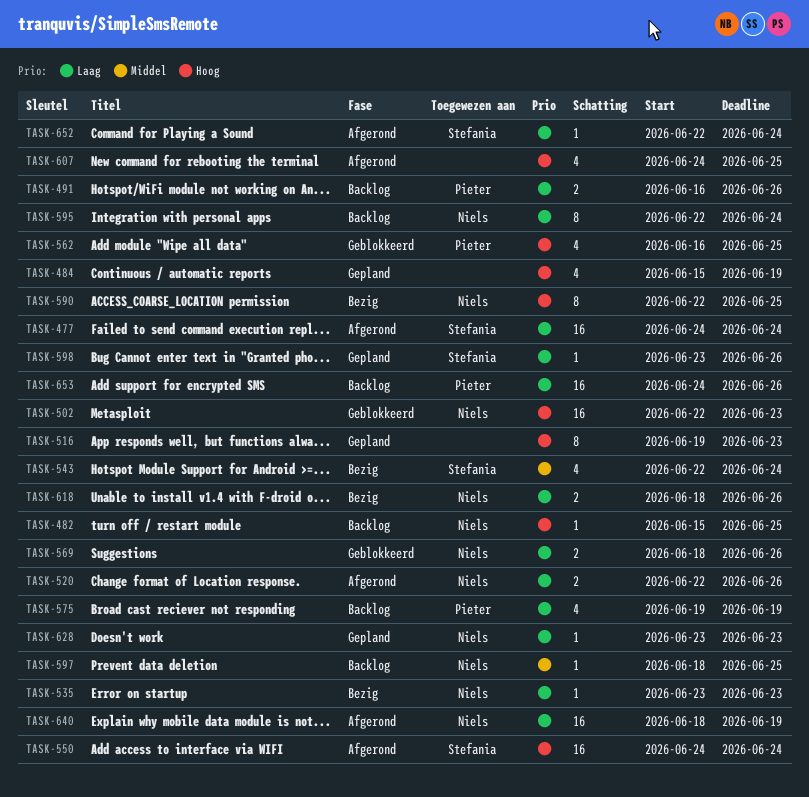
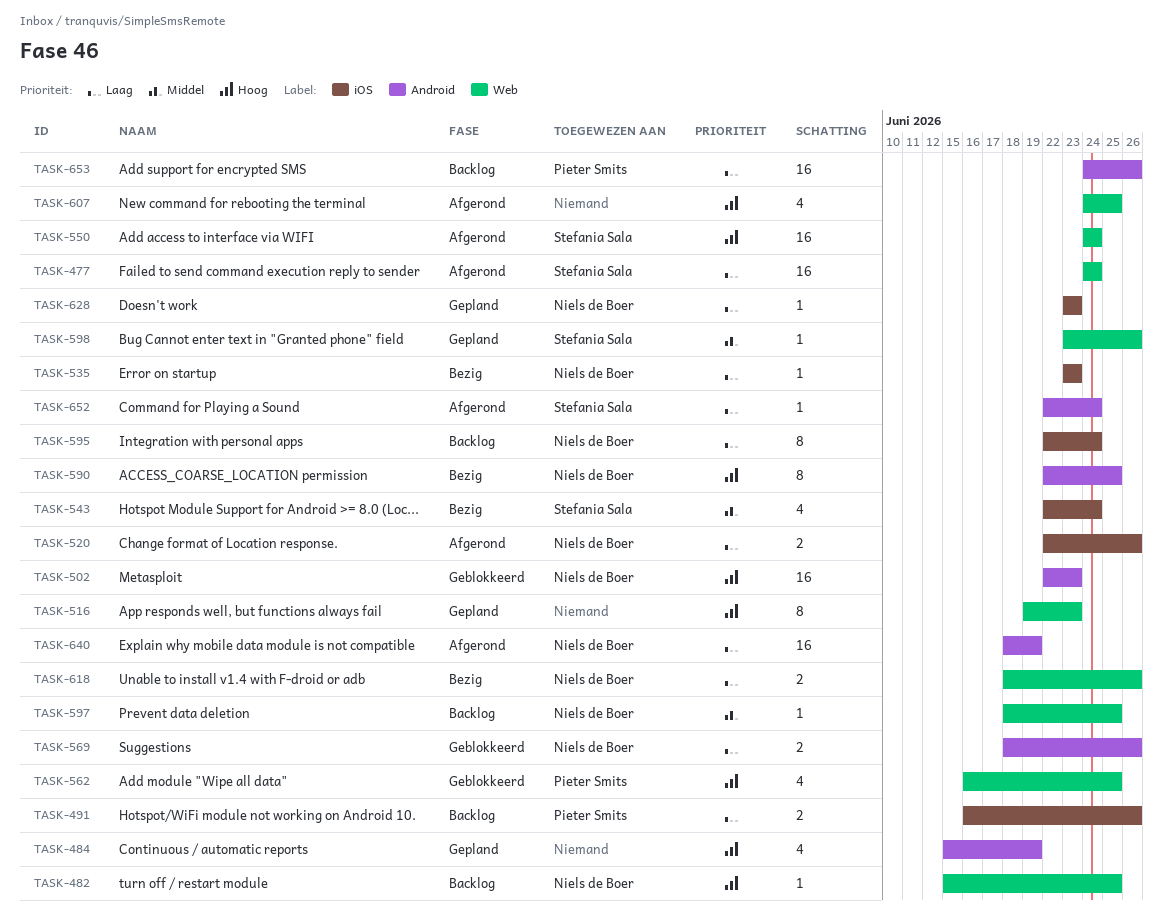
TASK-575: present -> none
TASK-598, priority: Laag -> Middel

